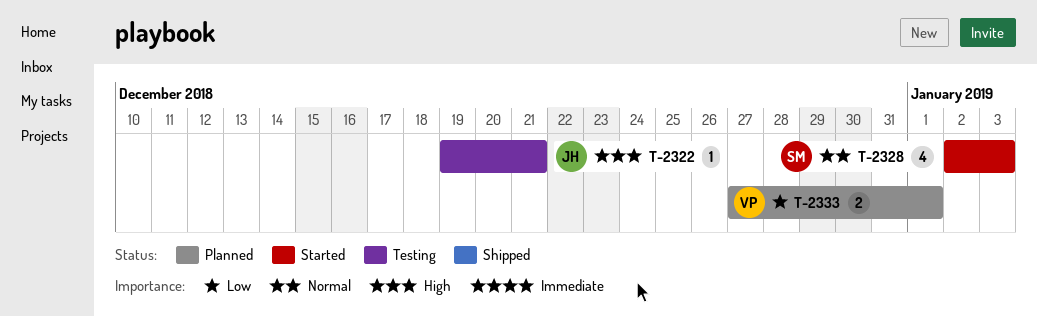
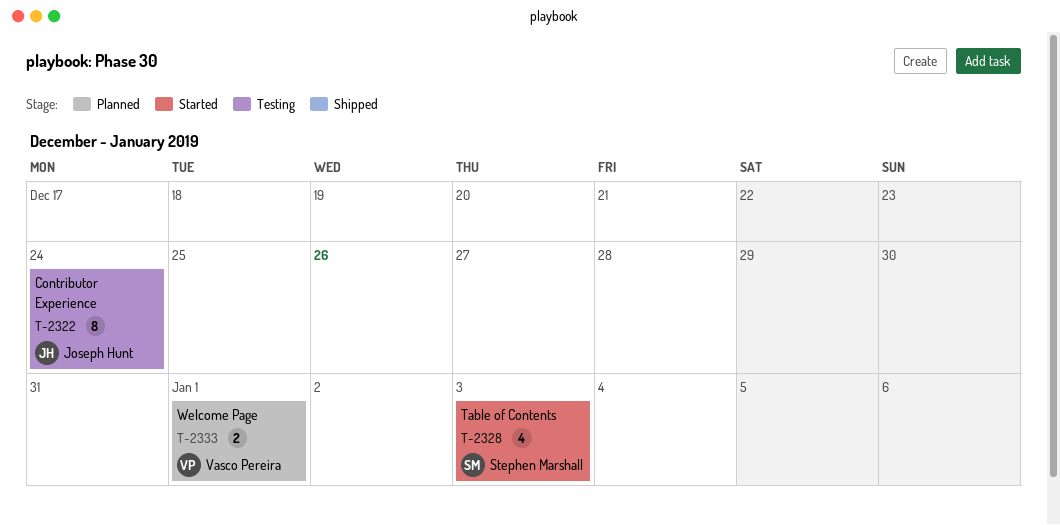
T-2322, estimate: 1 -> 8
T-2322, due: Dec 21 -> Dec 24

